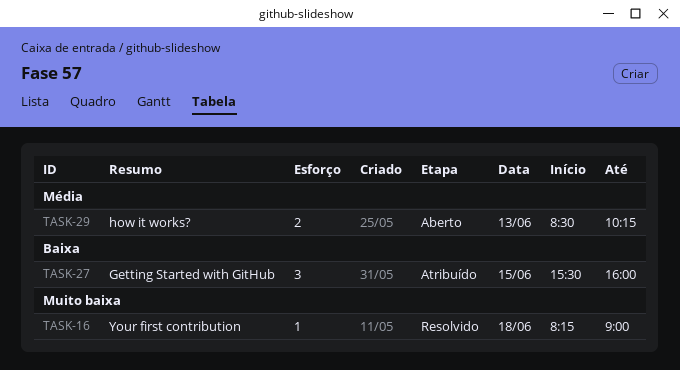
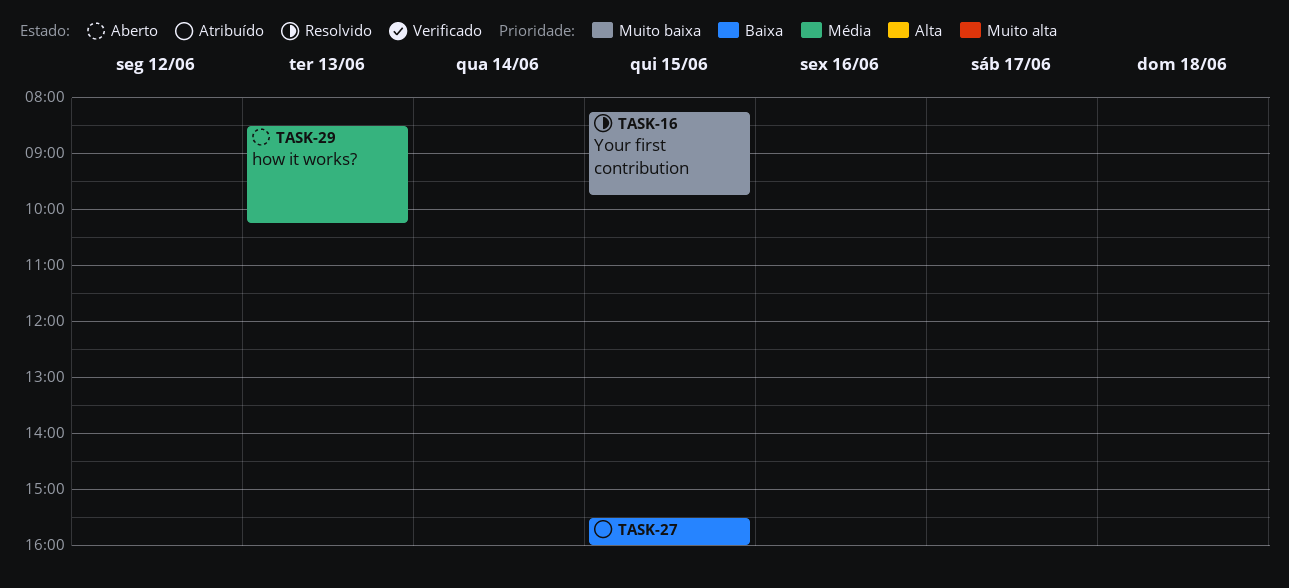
TASK-16, day: Jun 18 -> Jun 15
TASK-16, ends: 09:00 -> 09:45

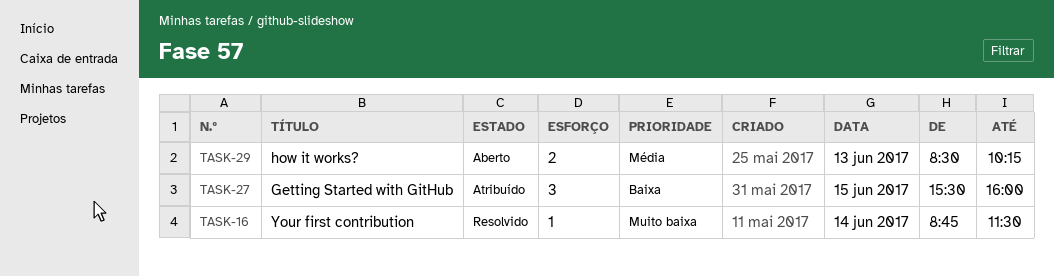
TASK-16, day: Jun 15 -> Jun 14
TASK-16, begins: 08:15 -> 08:45
TASK-16, ends: 09:45 -> 11:30

